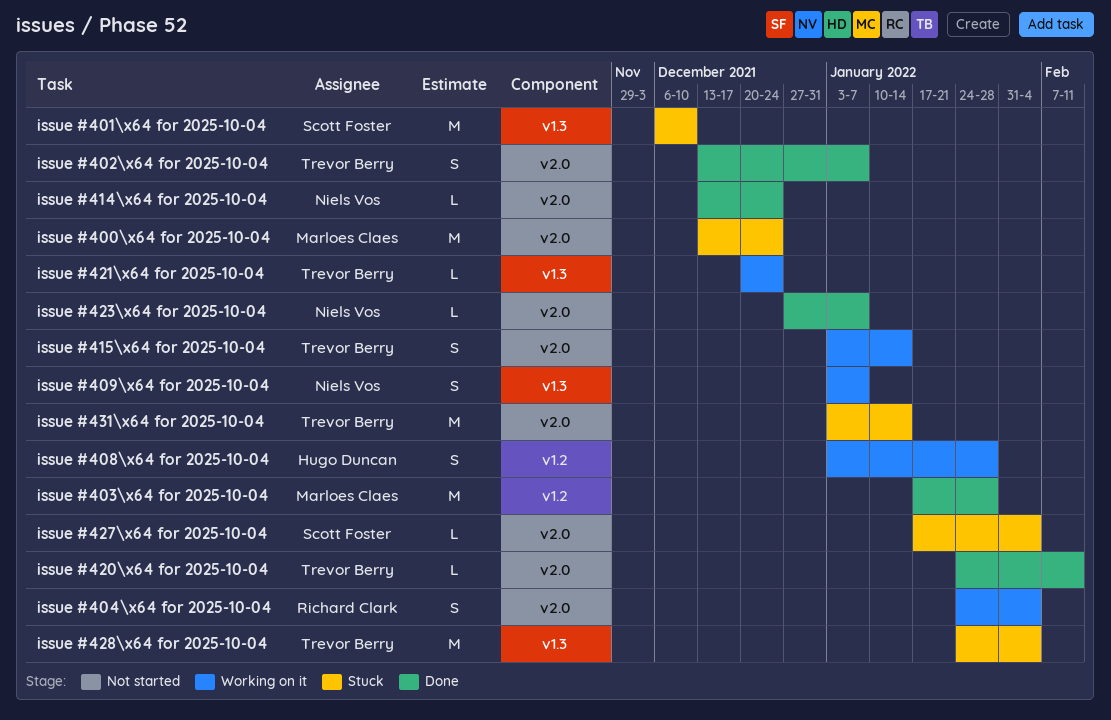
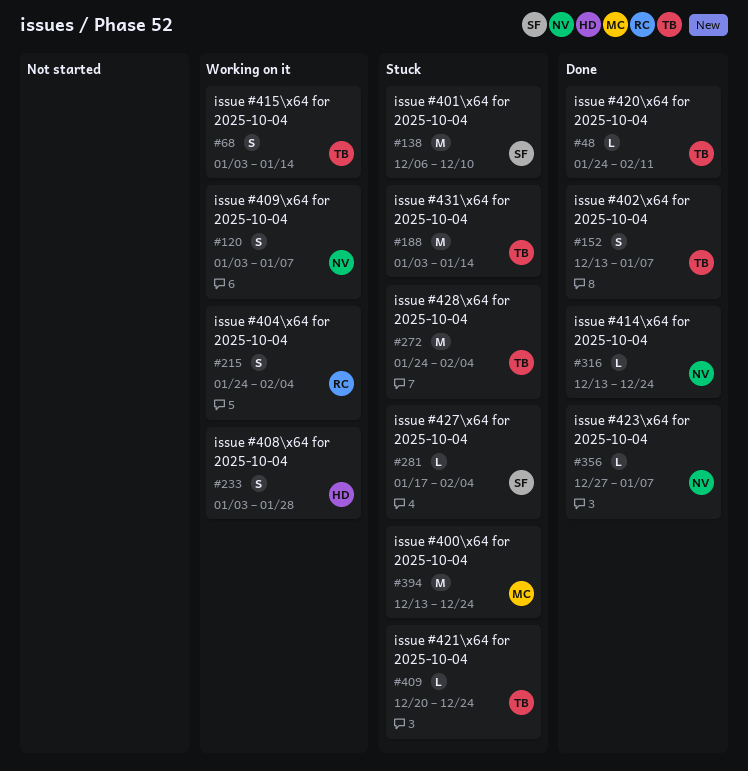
issue #403\x64 for 2025-10-04: present -> none
issue #421\x64 for 2025-10-04, status: Working on it -> Stuck

